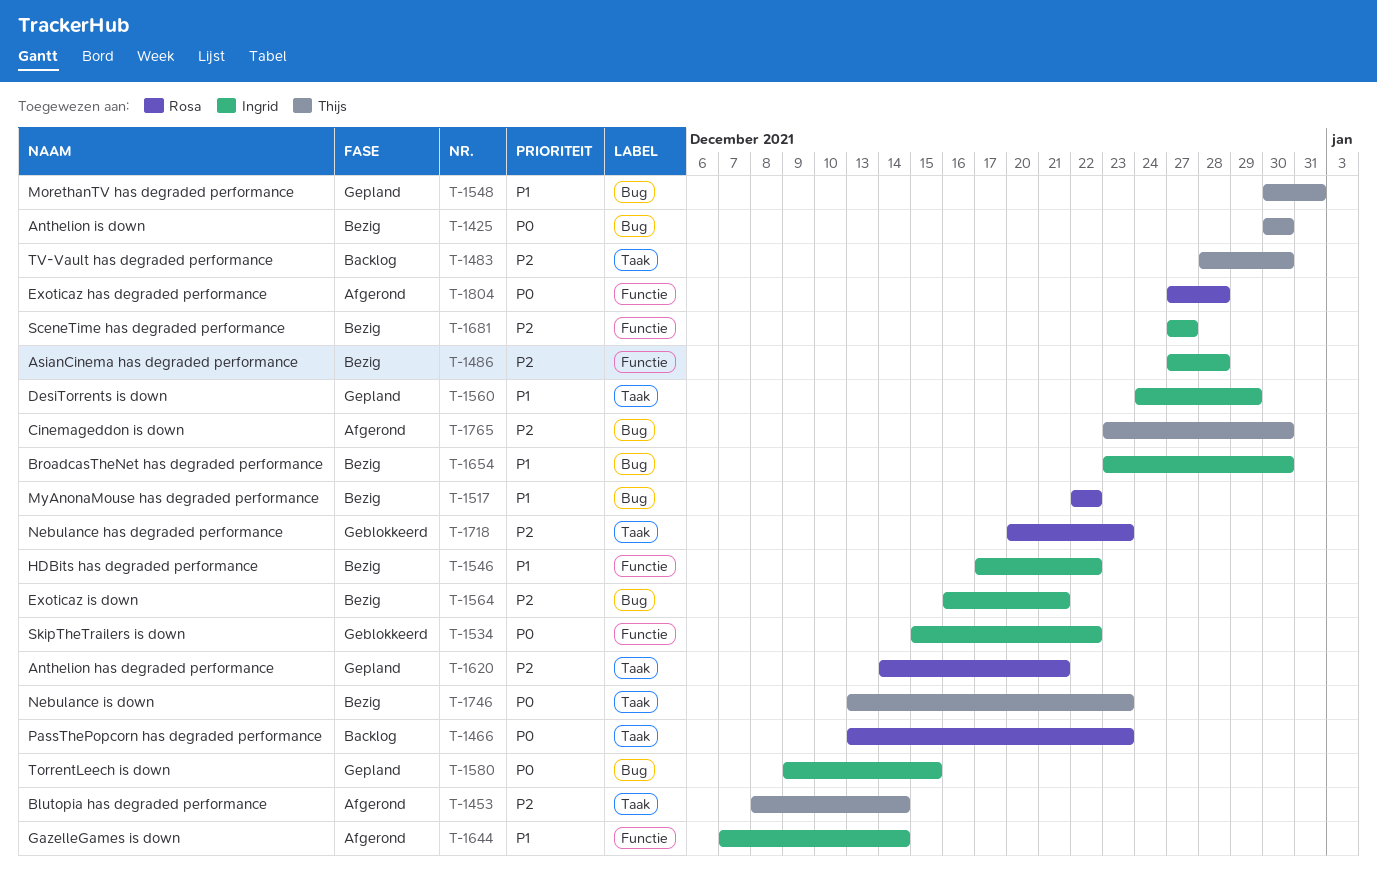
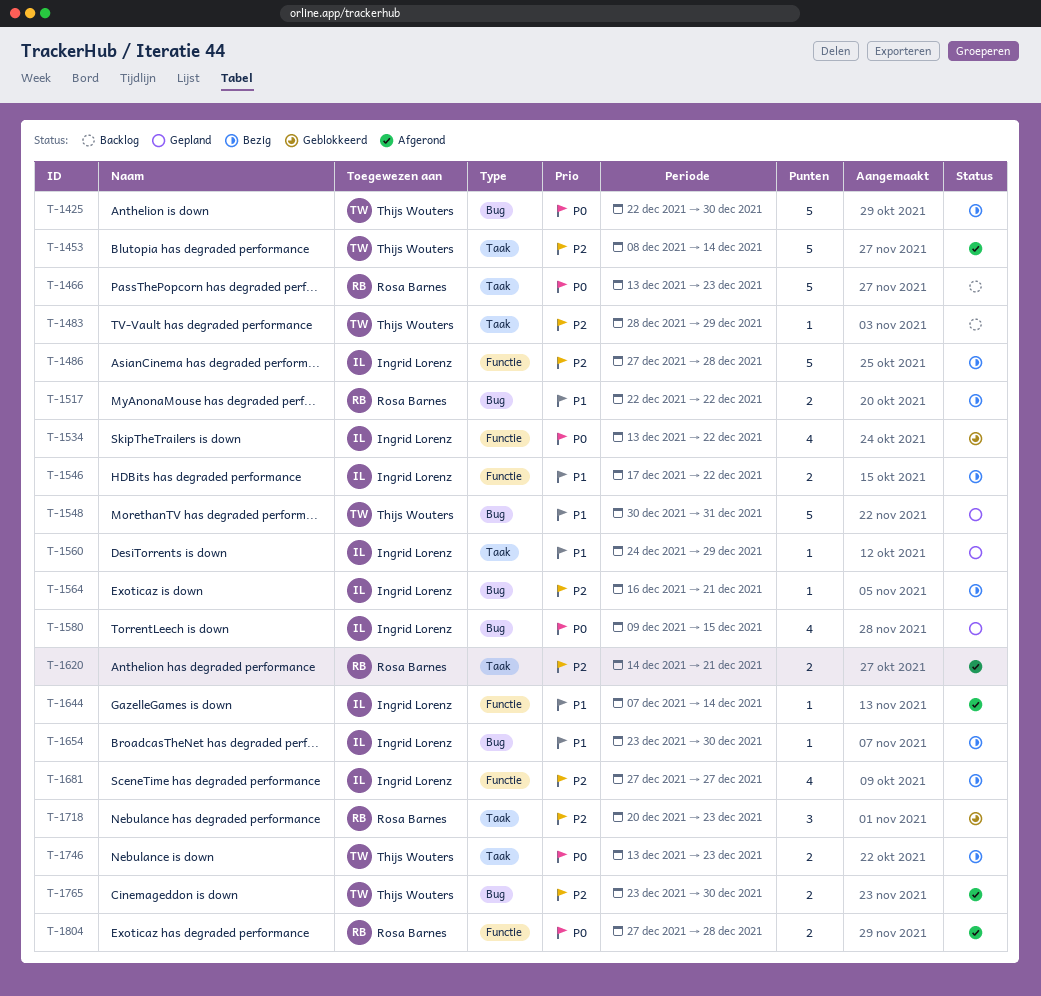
T-1425, start: Dec 30 -> Dec 22
T-1483, due: Dec 30 -> Dec 29
T-1534, start: Dec 15 -> Dec 13
T-1620, status: Gepland -> Afgerond

